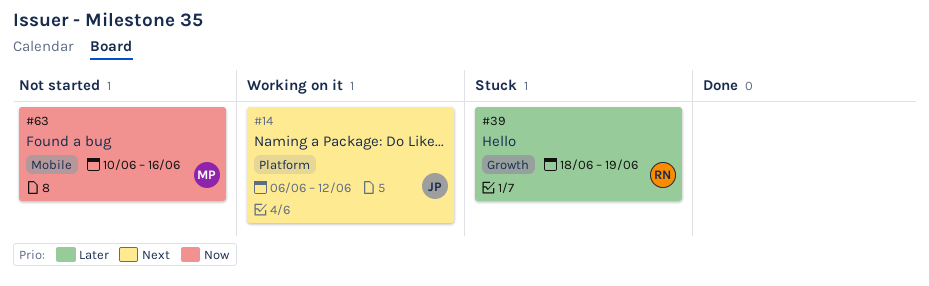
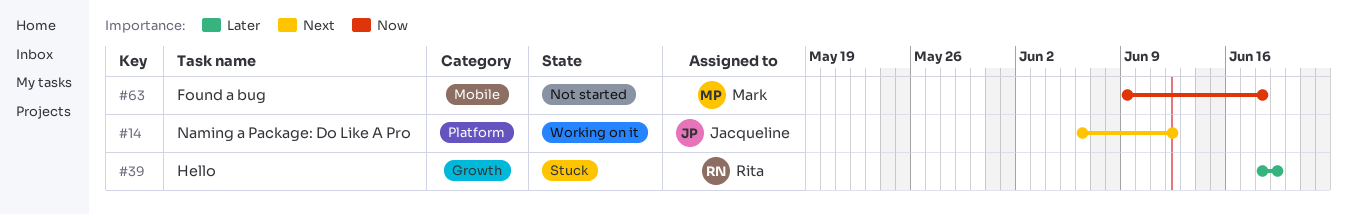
#63, start: Jun 10 -> Jun 9
#63, due: Jun 16 -> Jun 18

